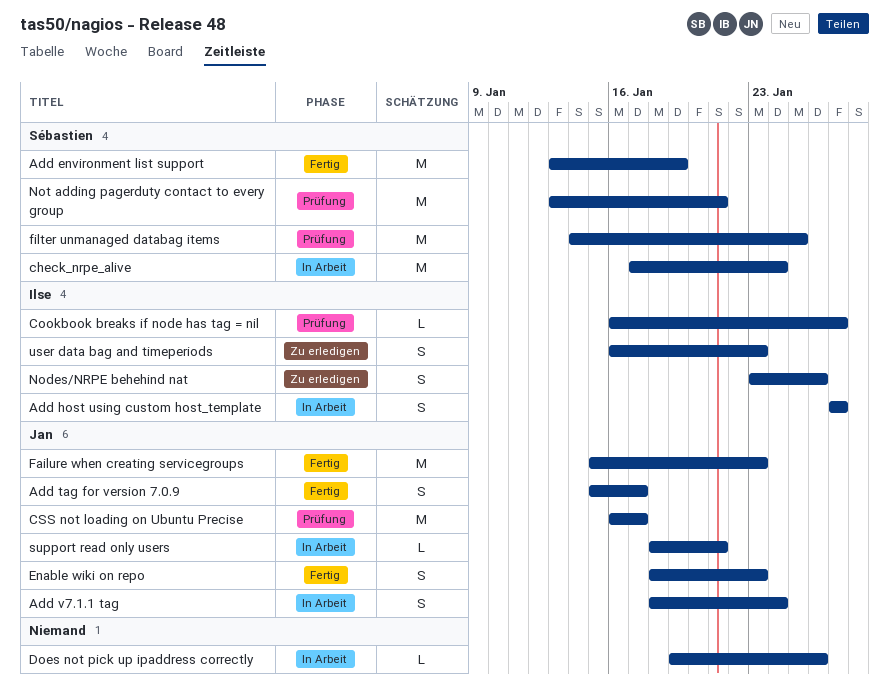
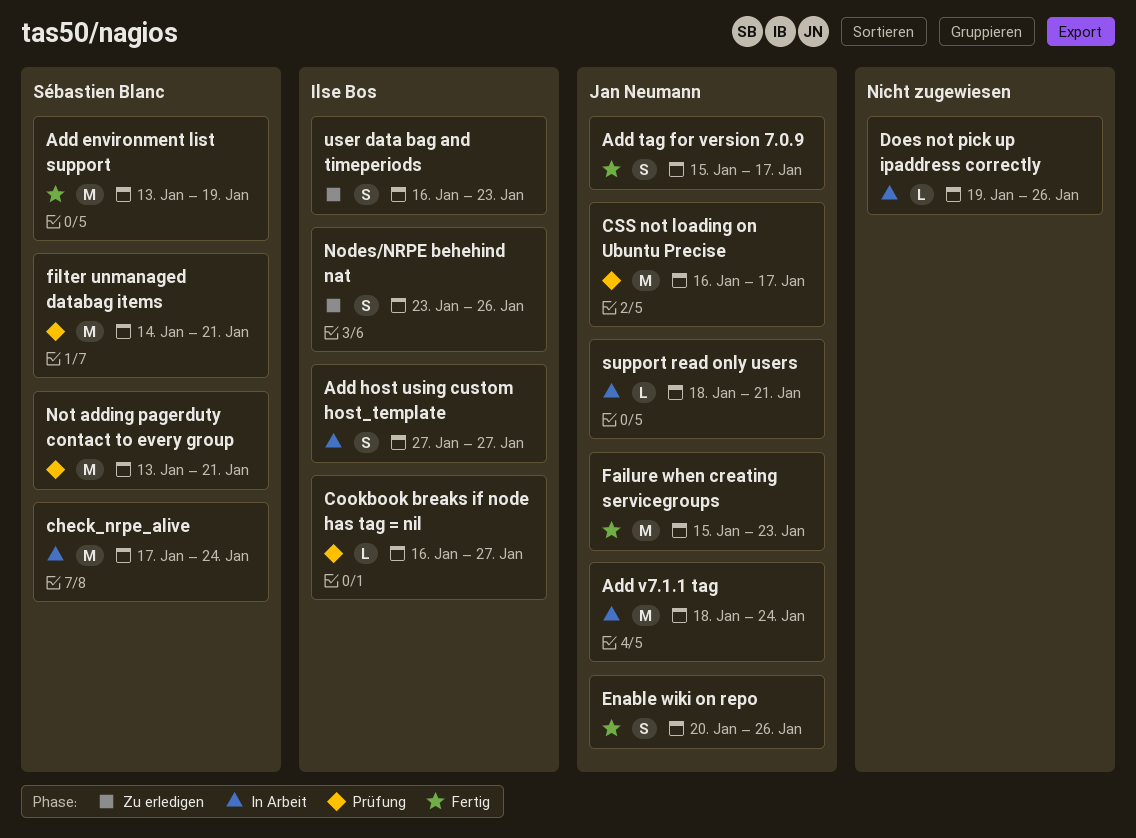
Add v7.1.1 tag, estimate: S -> M
Enable wiki on repo, start: Jan 18 -> Jan 20
Enable wiki on repo, due: Jan 23 -> Jan 26
filter unmanaged databag items, due: Jan 25 -> Jan 21

